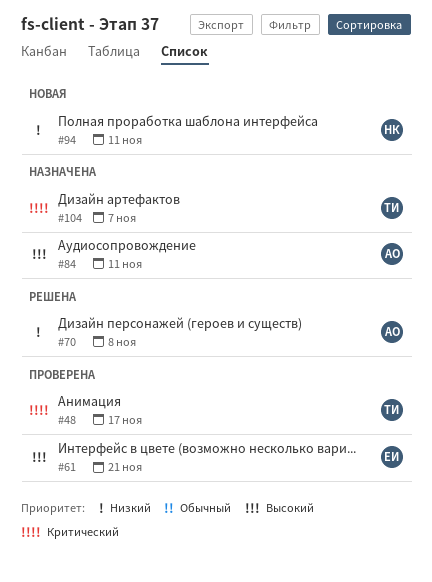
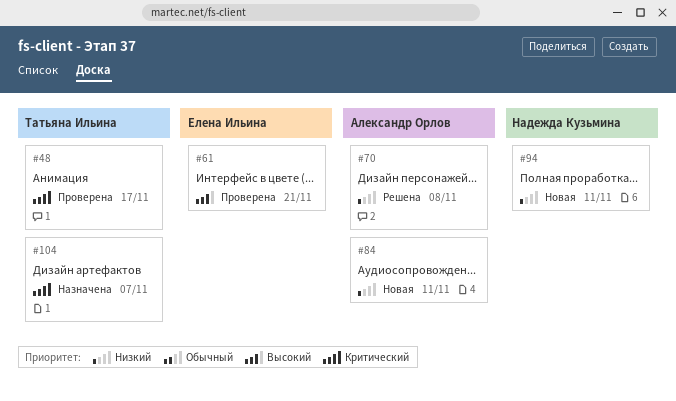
#84, status: Назначена -> Новая
#84, priority: Высокий -> Низкий

